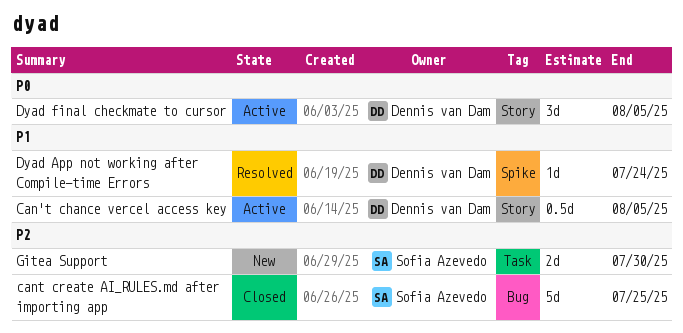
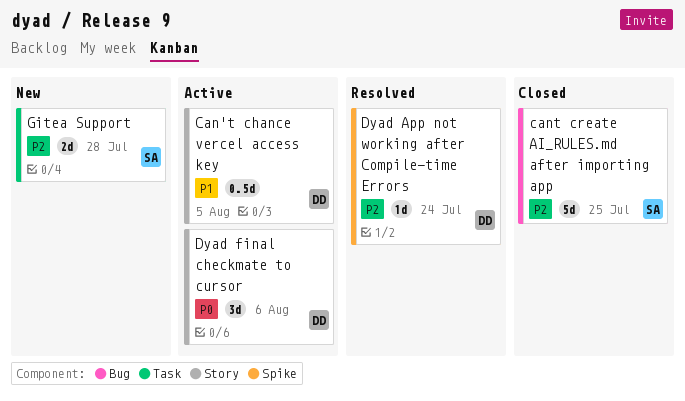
Dyad App not working after Compile-time Errors, priority: P1 -> P2
Dyad final checkmate to cursor, due: Aug 5 -> Aug 6
Gitea Support, due: Jul 30 -> Jul 28

